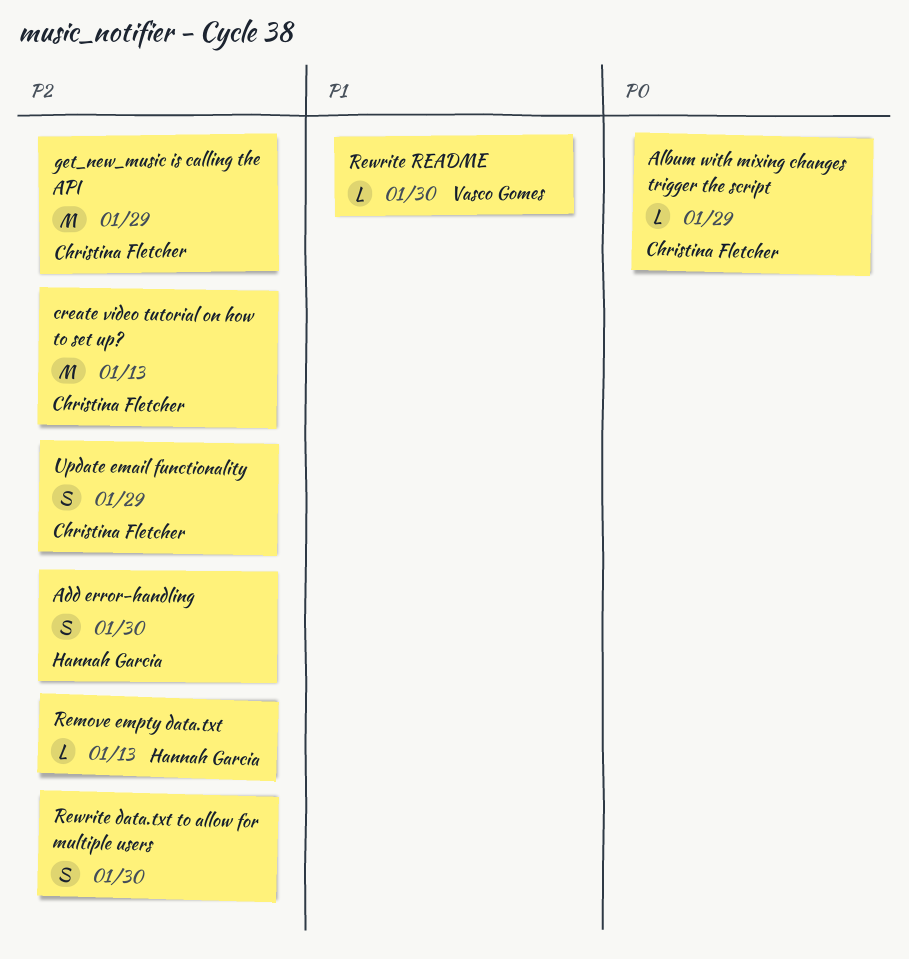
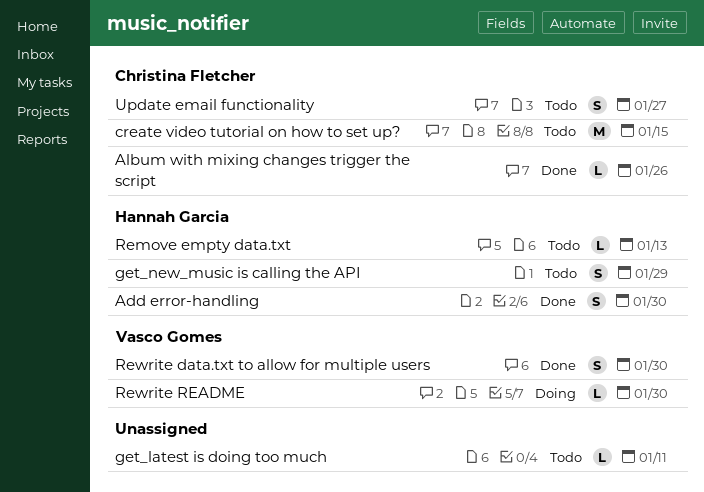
Album with mixing changes trigger the script, due: Jan 29 -> Jan 26
create video tutorial on how to set up?, due: Jan 13 -> Jan 15
get_latest is doing too much: none -> present
get_new_music is calling the API, owner: Christina Fletcher -> Hannah Garcia
get_new_music is calling the API, estimate: M -> S
Rewrite data.txt to allow for multiple users, owner: none -> Vasco Gomes
Update email functionality, due: Jan 29 -> Jan 27

